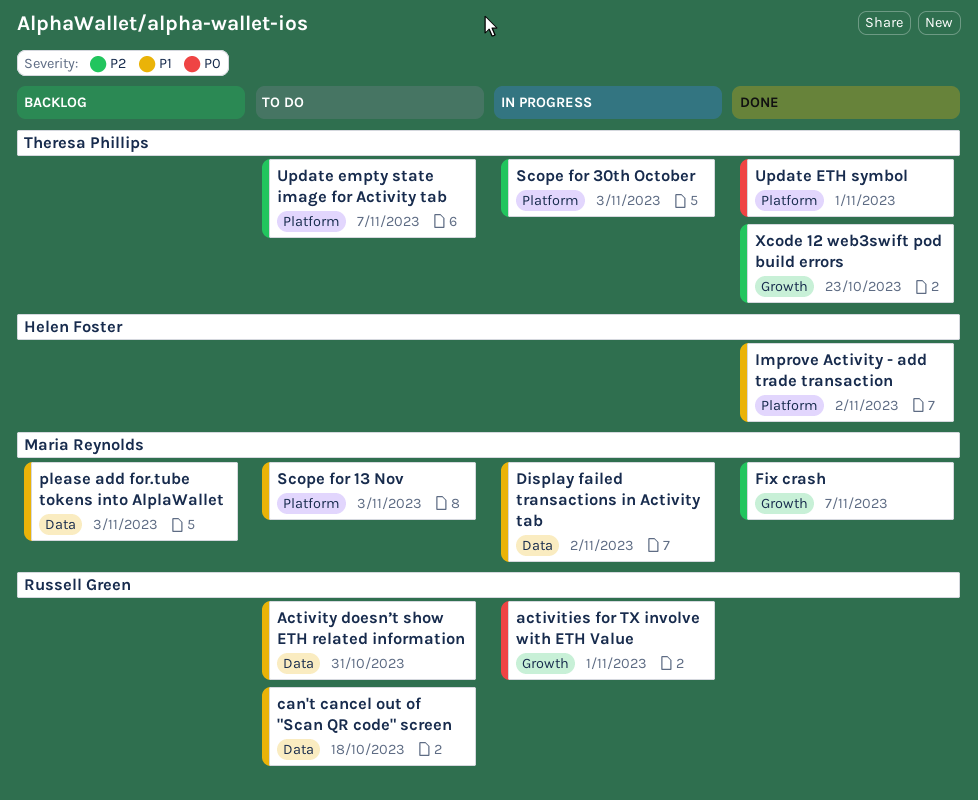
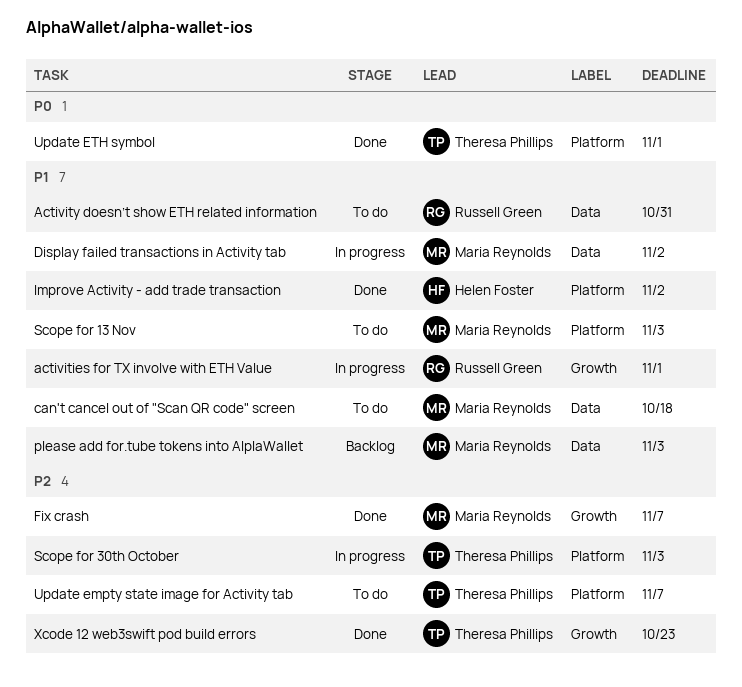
activities for TX involve with ETH Value, priority: P0 -> P1
can't cancel out of "Scan QR code" screen, owner: Russell Green -> Maria Reynolds

